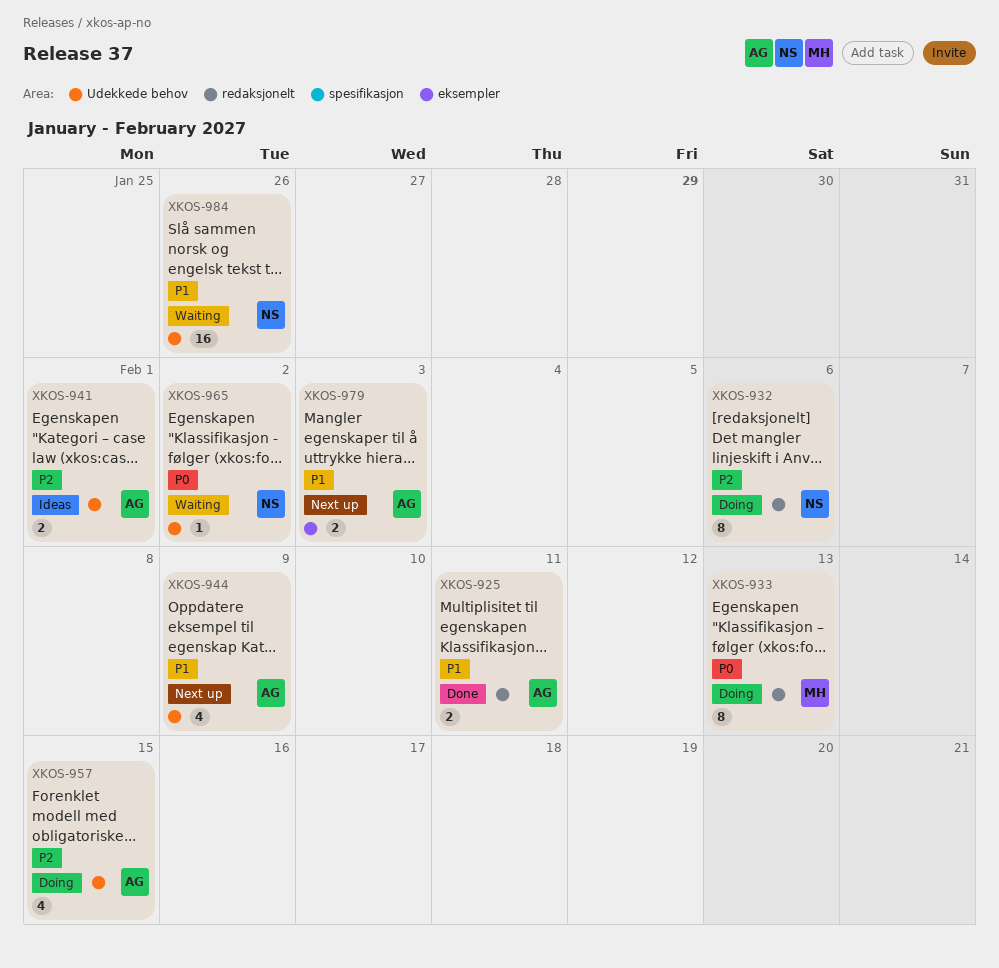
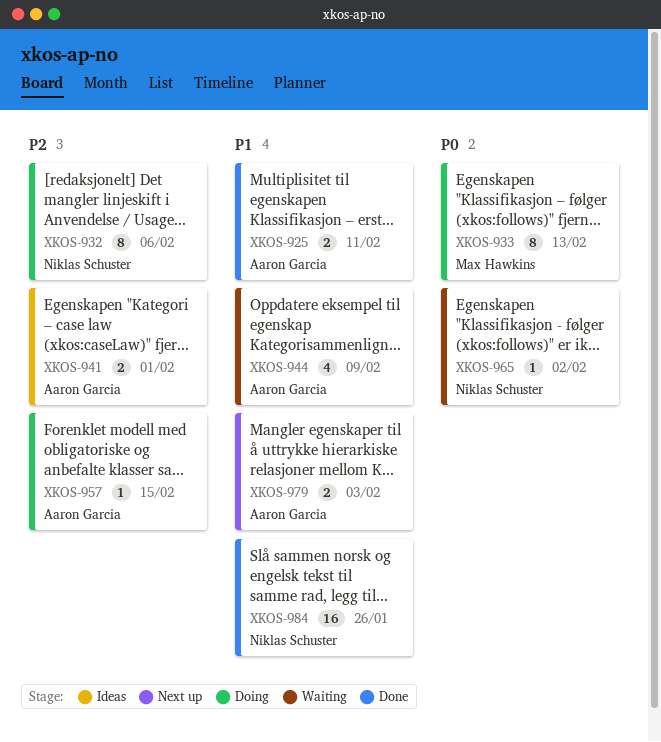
XKOS-944, status: Next up -> Waiting
XKOS-957, estimate: 4 -> 1
XKOS-984, status: Waiting -> Done

